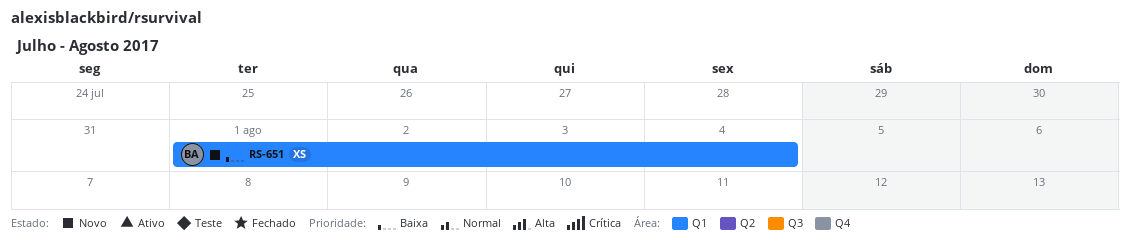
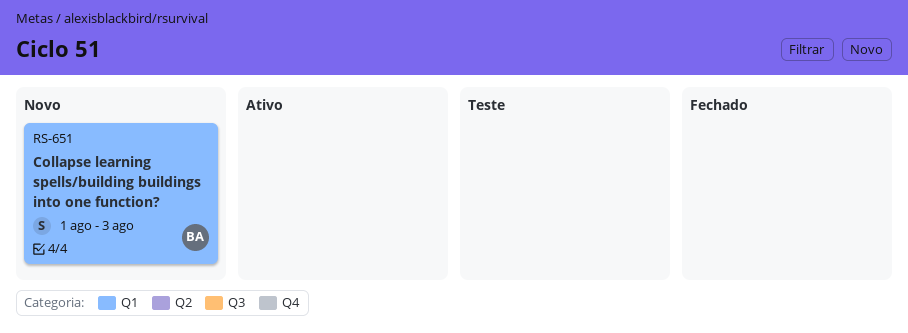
RS-651, estimate: XS -> S
RS-651, due: Aug 4 -> Aug 3

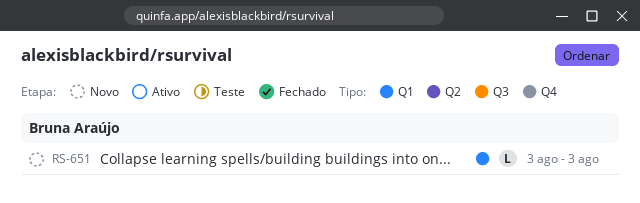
RS-651, estimate: S -> L
RS-651, start: Aug 1 -> Aug 3

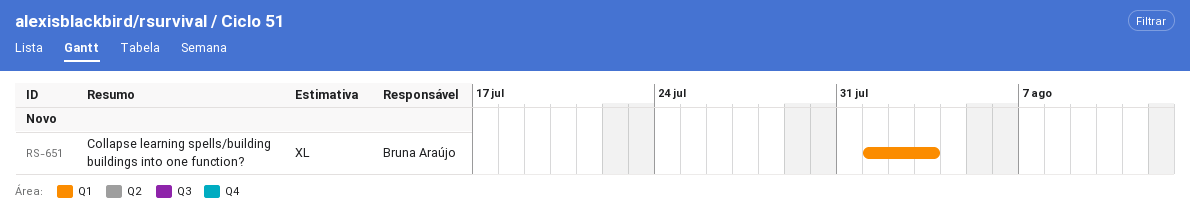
RS-651, estimate: L -> XL
RS-651, start: Aug 3 -> Aug 1

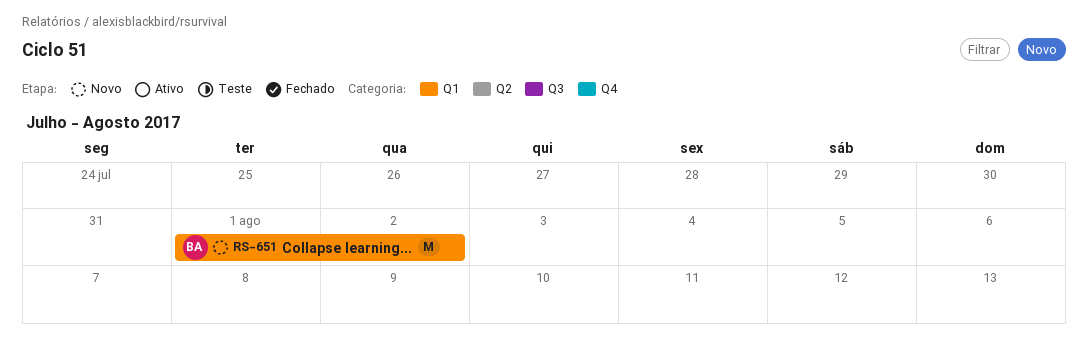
RS-651, estimate: XL -> M
RS-651, due: Aug 3 -> Aug 2

